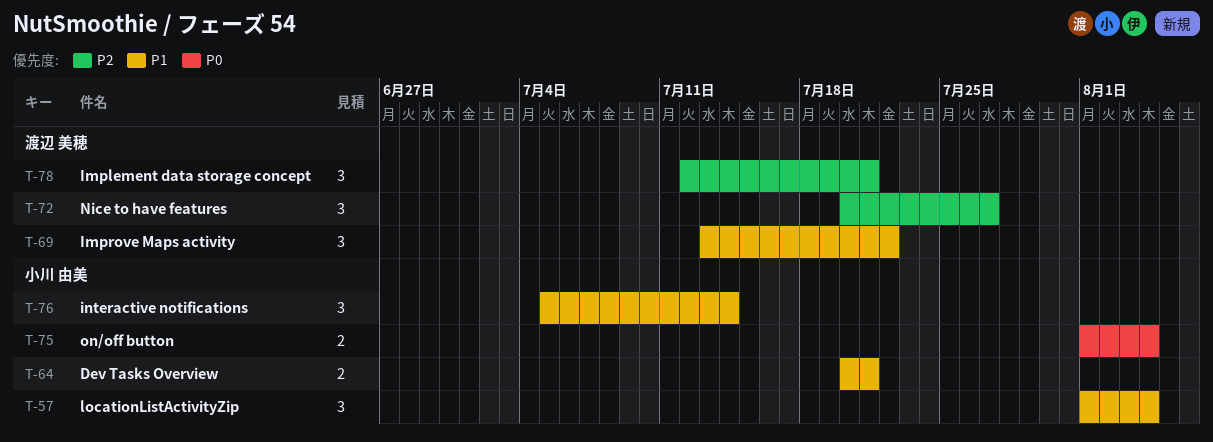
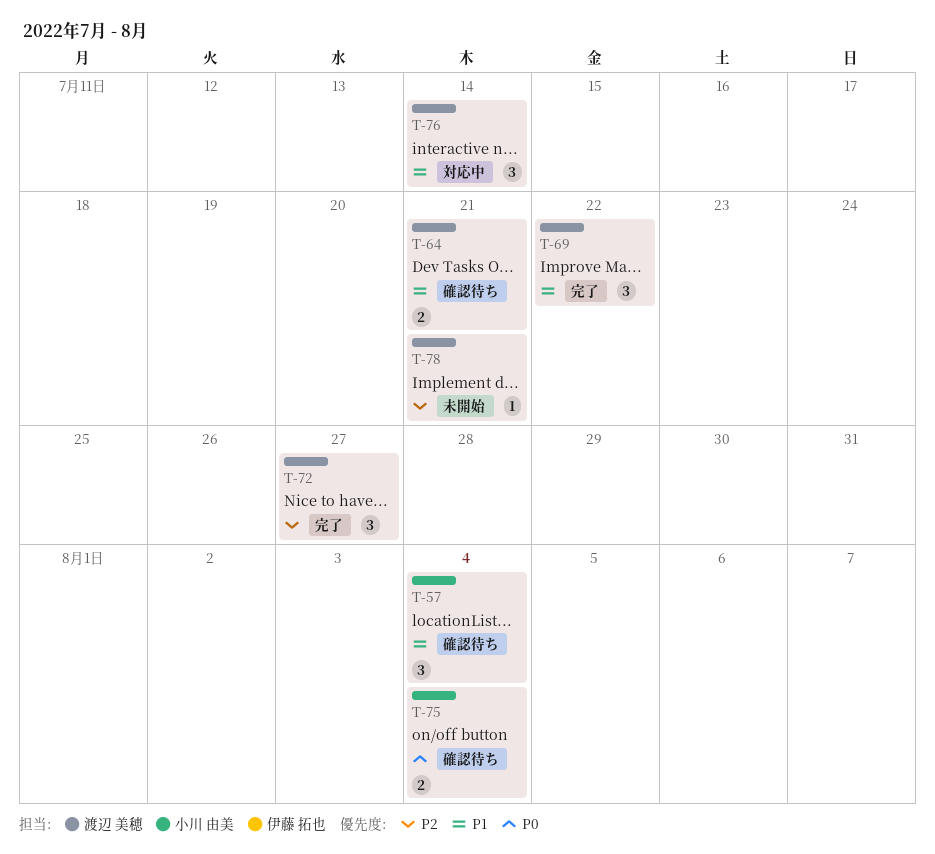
T-64, owner: 小川 由美 -> 渡辺 美穂
T-76, owner: 小川 由美 -> 渡辺 美穂
T-78, estimate: 3 -> 1

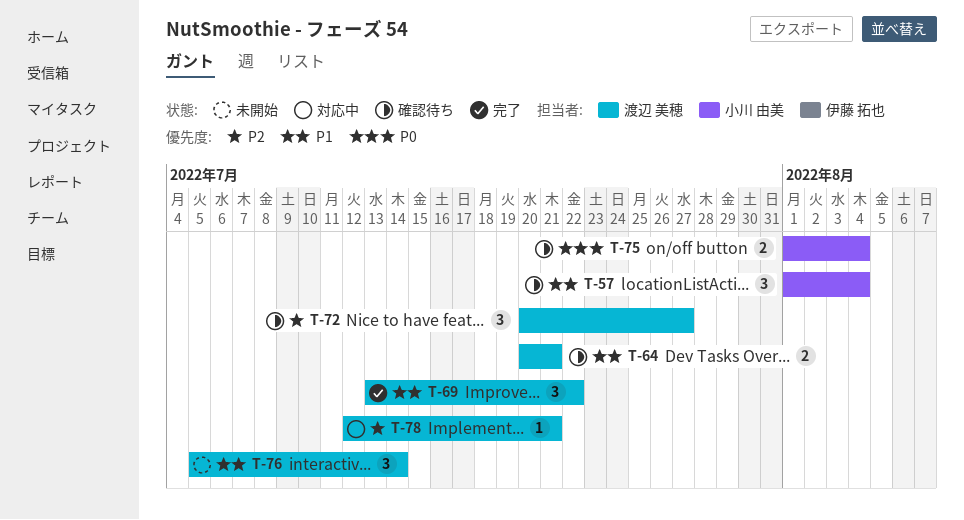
T-72, status: 完了 -> 確認待ち
T-76, status: 対応中 -> 未開始
T-78, status: 未開始 -> 対応中

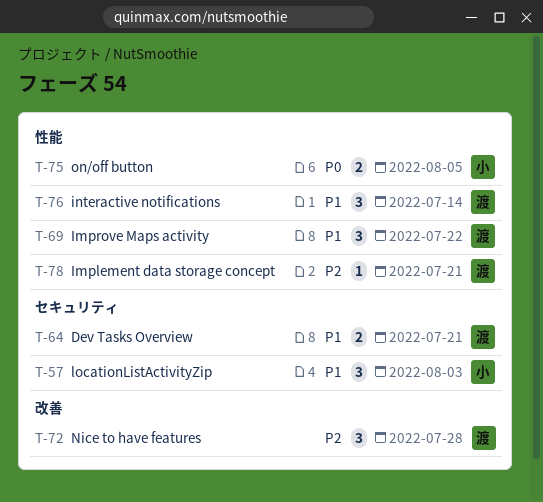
T-57, due: Aug 4 -> Aug 3
T-72, due: Jul 27 -> Jul 28
T-75, due: Aug 4 -> Aug 5

